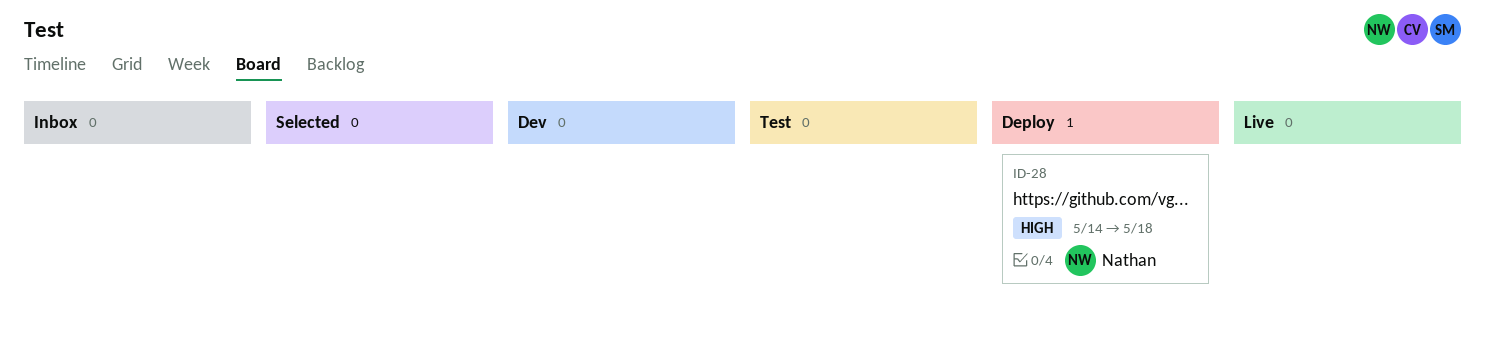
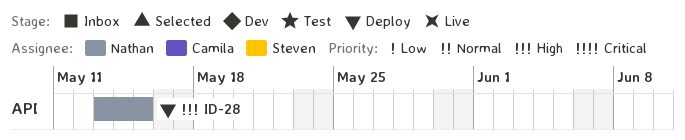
ID-28, start: May 14 -> May 13
ID-28, due: May 18 -> May 15

